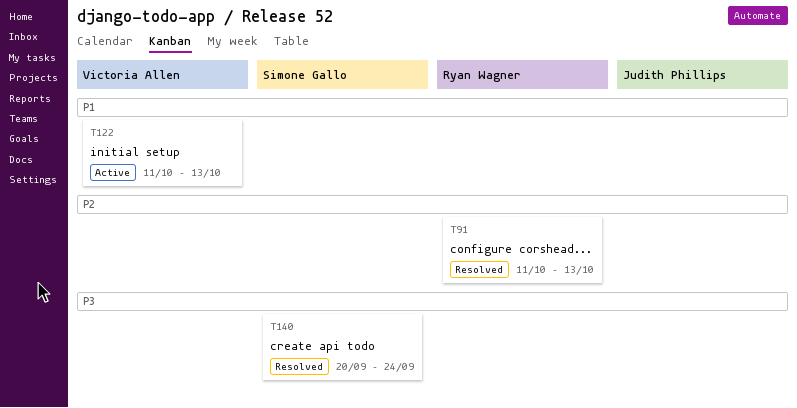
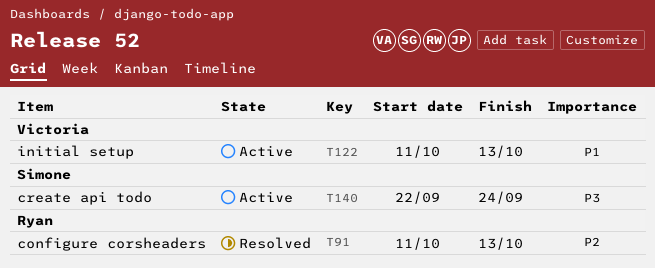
T140, status: Resolved -> Active
T140, start: Sep 20 -> Sep 22

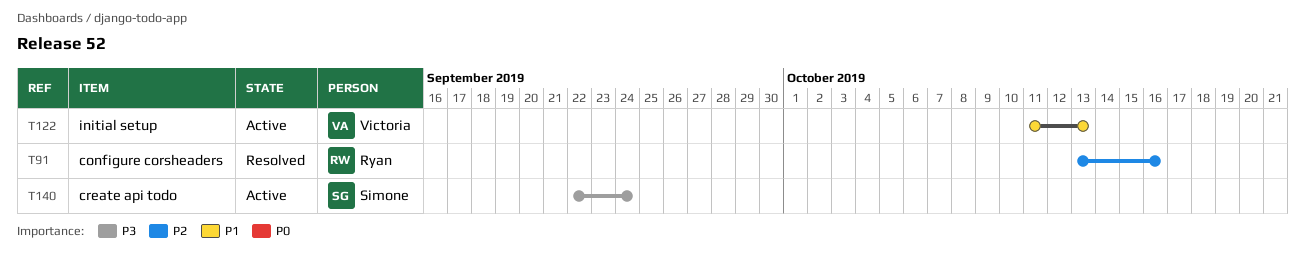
T91, start: Oct 11 -> Oct 13
T91, due: Oct 13 -> Oct 16

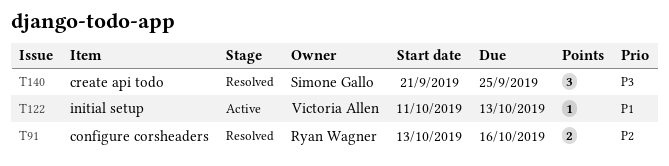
T140, status: Active -> Resolved
T140, start: Sep 22 -> Sep 21
T140, due: Sep 24 -> Sep 25

